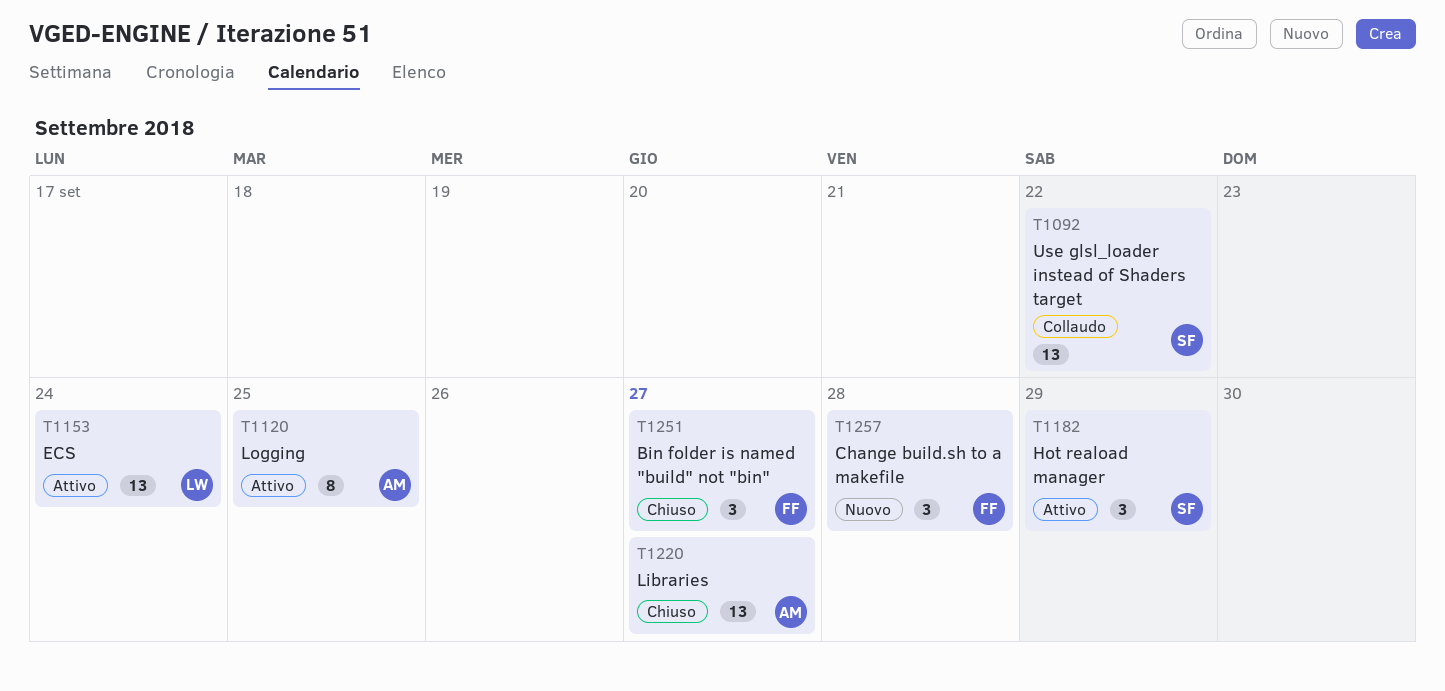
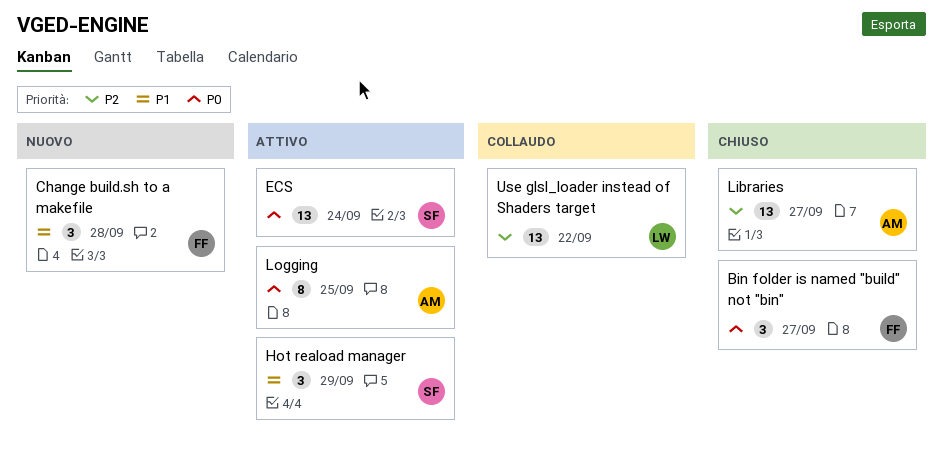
ECS, owner: LW -> SF
Use glsl_loader instead of Shaders target, owner: SF -> LW

